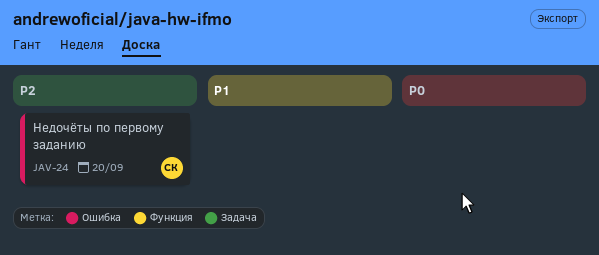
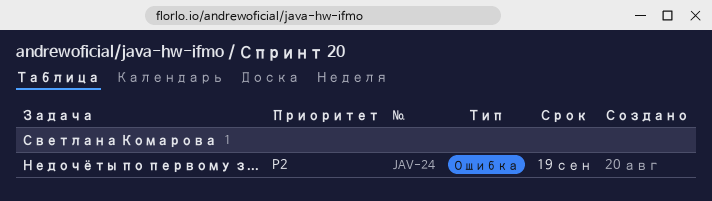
JAV-24, due: Sep 20 -> Sep 19

